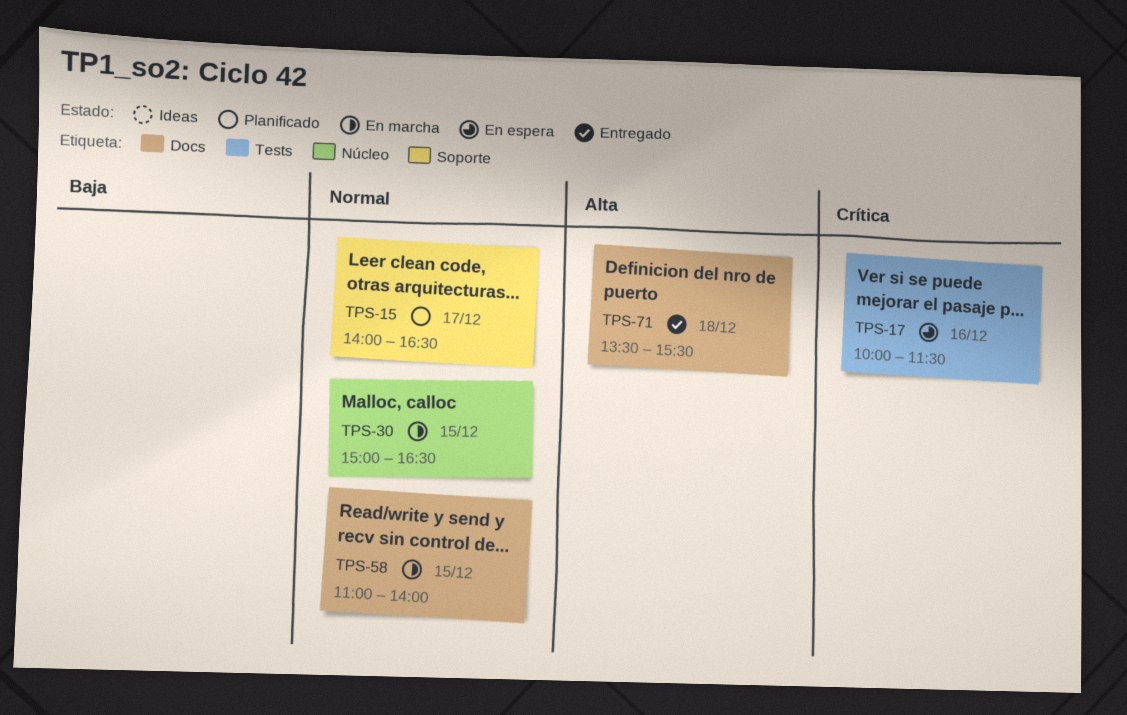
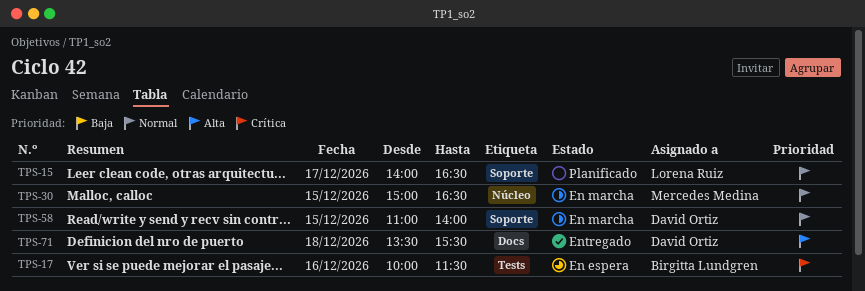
TPS-58, label: Docs -> Soporte

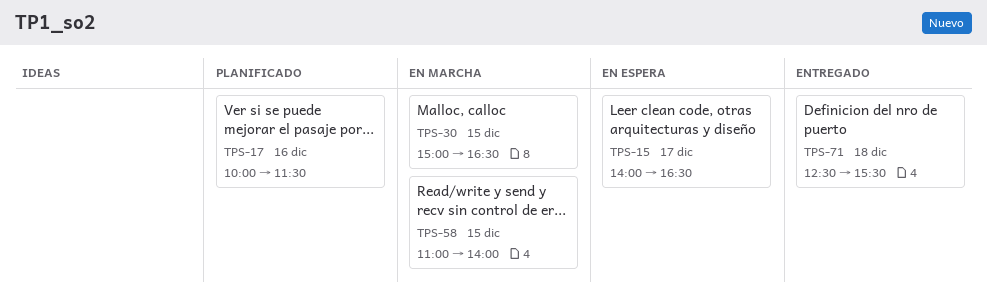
TPS-15, status: Planificado -> En espera
TPS-17, status: En espera -> Planificado
TPS-71, begins: 13:30 -> 12:30

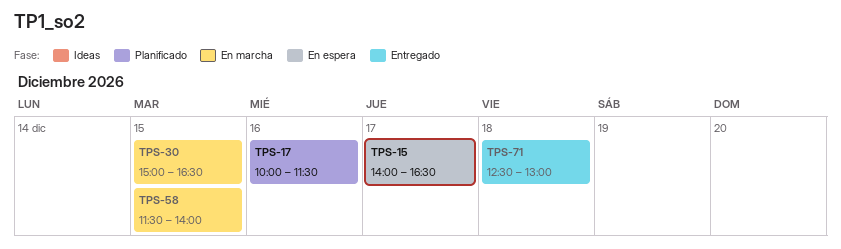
TPS-58, begins: 11:00 -> 11:30
TPS-71, ends: 15:30 -> 13:00

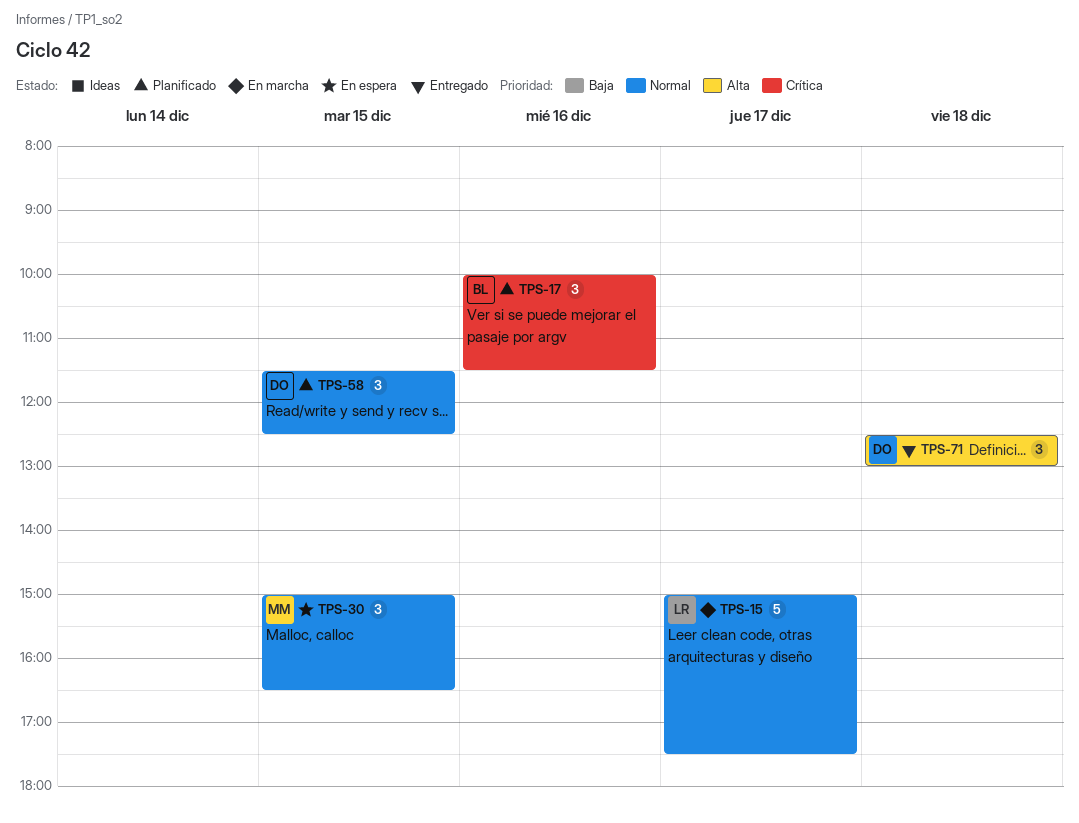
TPS-15, status: En espera -> En marcha
TPS-15, begins: 14:00 -> 15:00
TPS-15, ends: 16:30 -> 17:30
TPS-30, status: En marcha -> En espera
TPS-58, status: En marcha -> Planificado
TPS-58, ends: 14:00 -> 12:30

